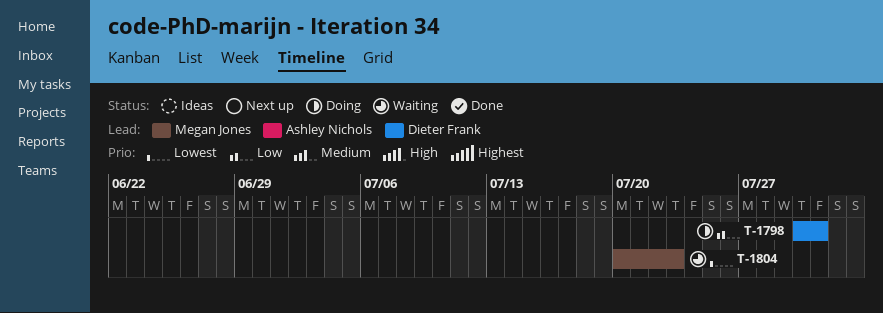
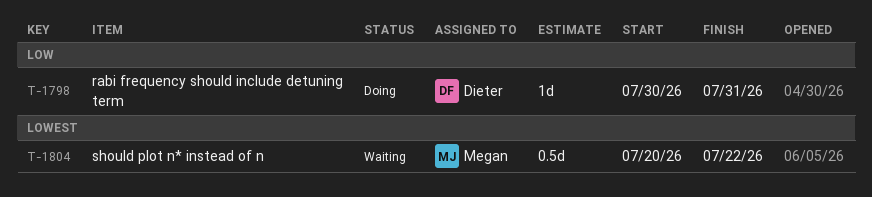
T-1804, due: Jul 23 -> Jul 22

